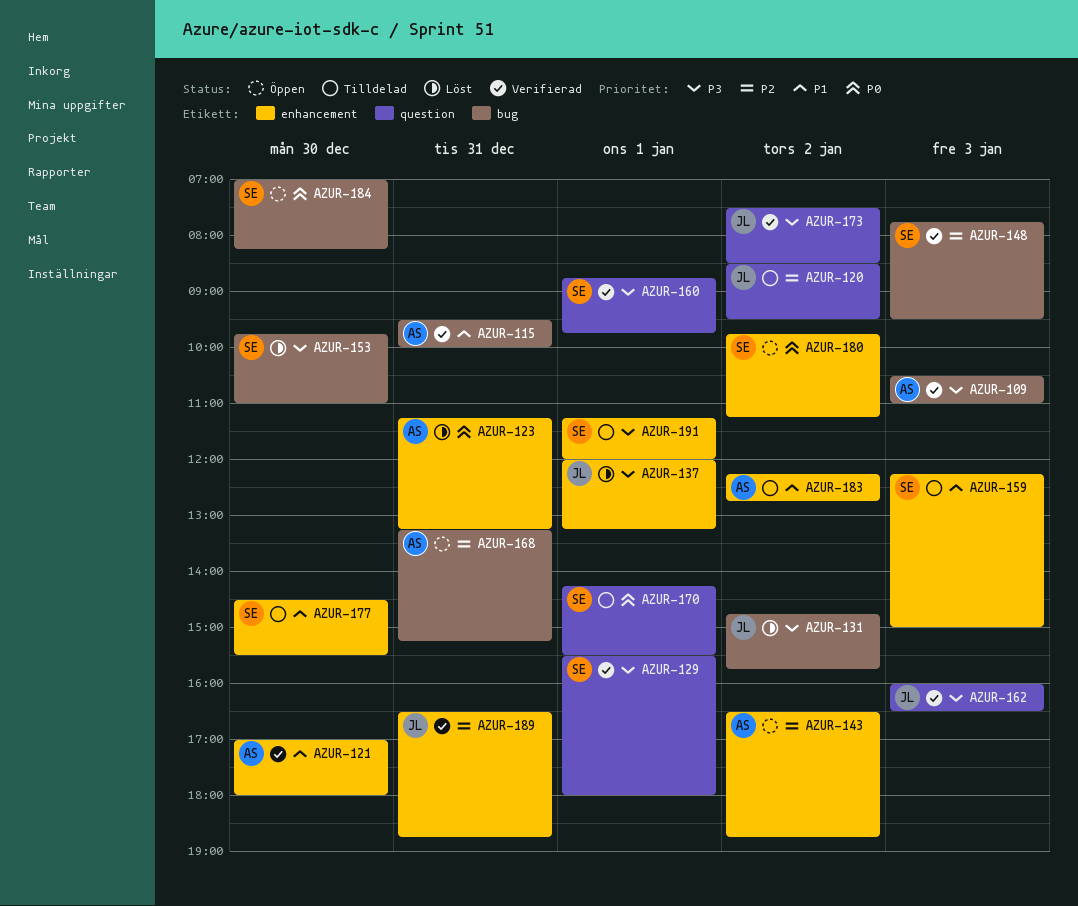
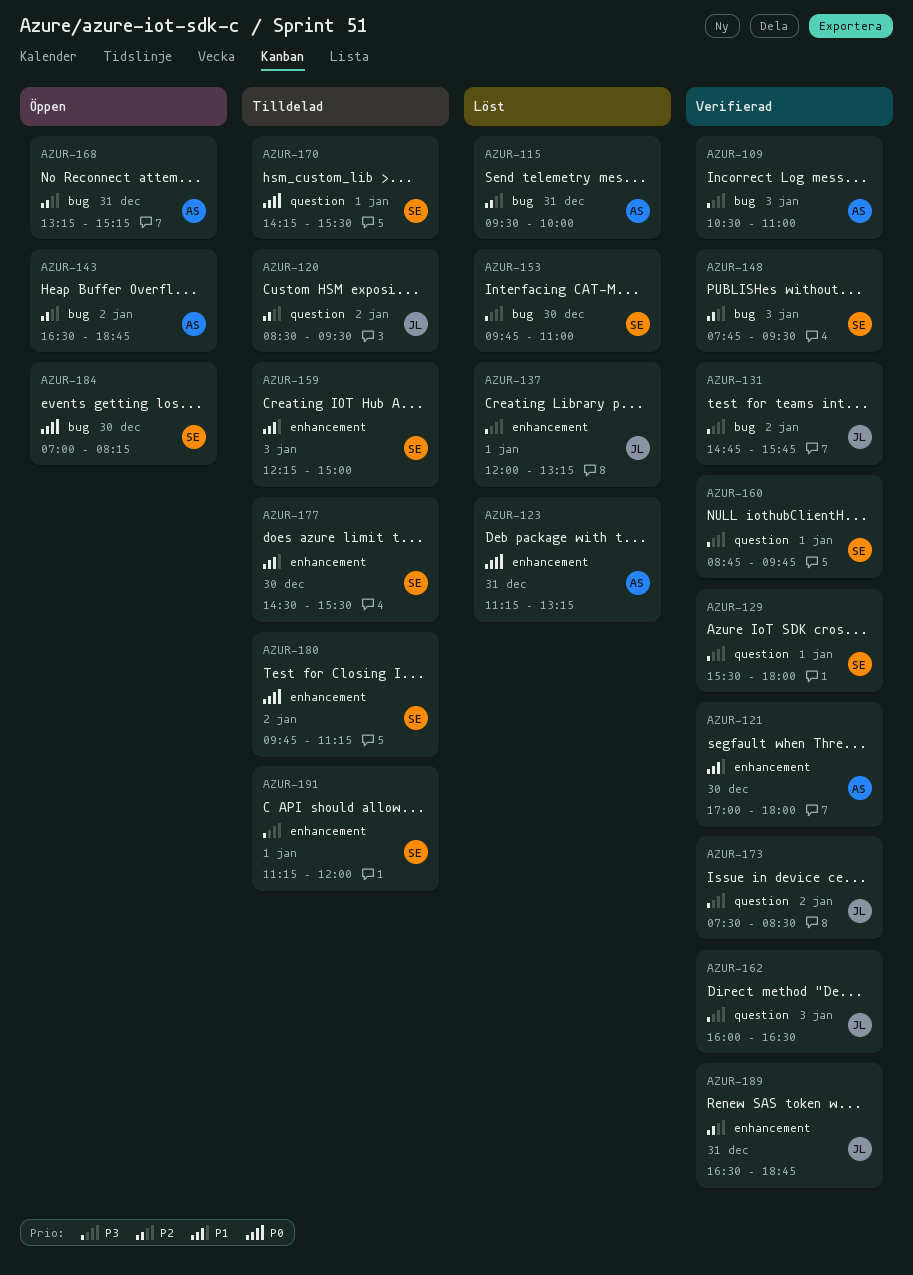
AZUR-115, status: Verifierad -> Löst
AZUR-115, priority: P1 -> P2
AZUR-131, status: Löst -> Verifierad
AZUR-143, label: enhancement -> bug
AZUR-180, status: Öppen -> Tilldelad
AZUR-183: present -> none

